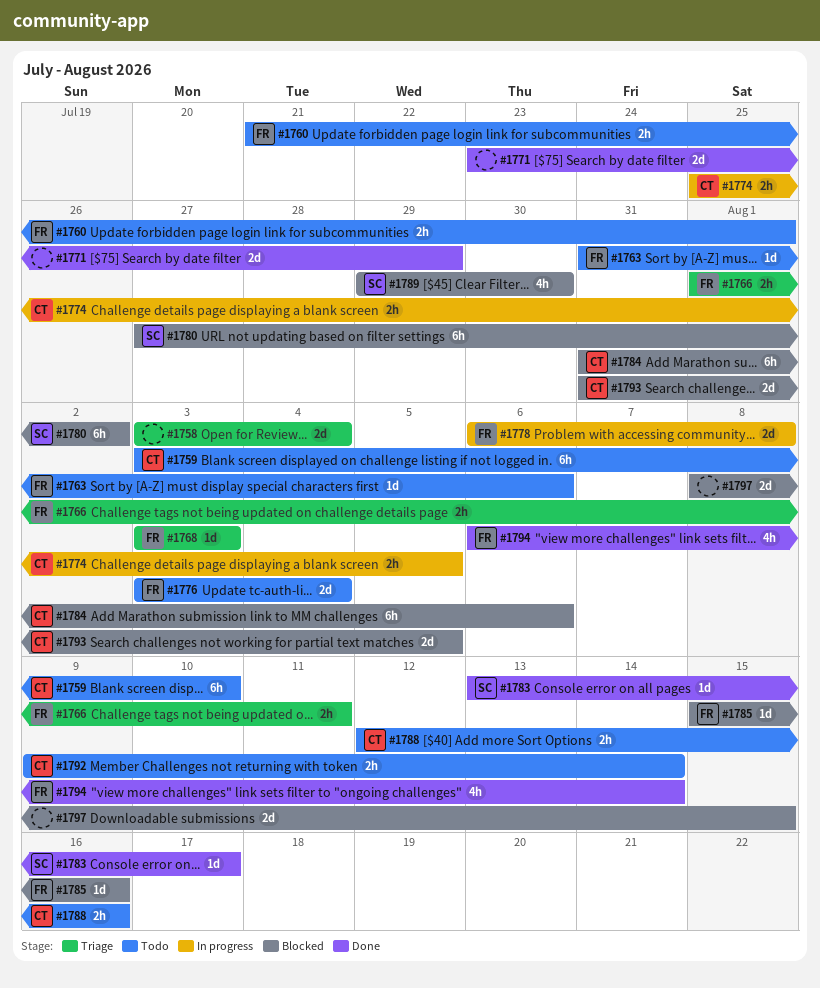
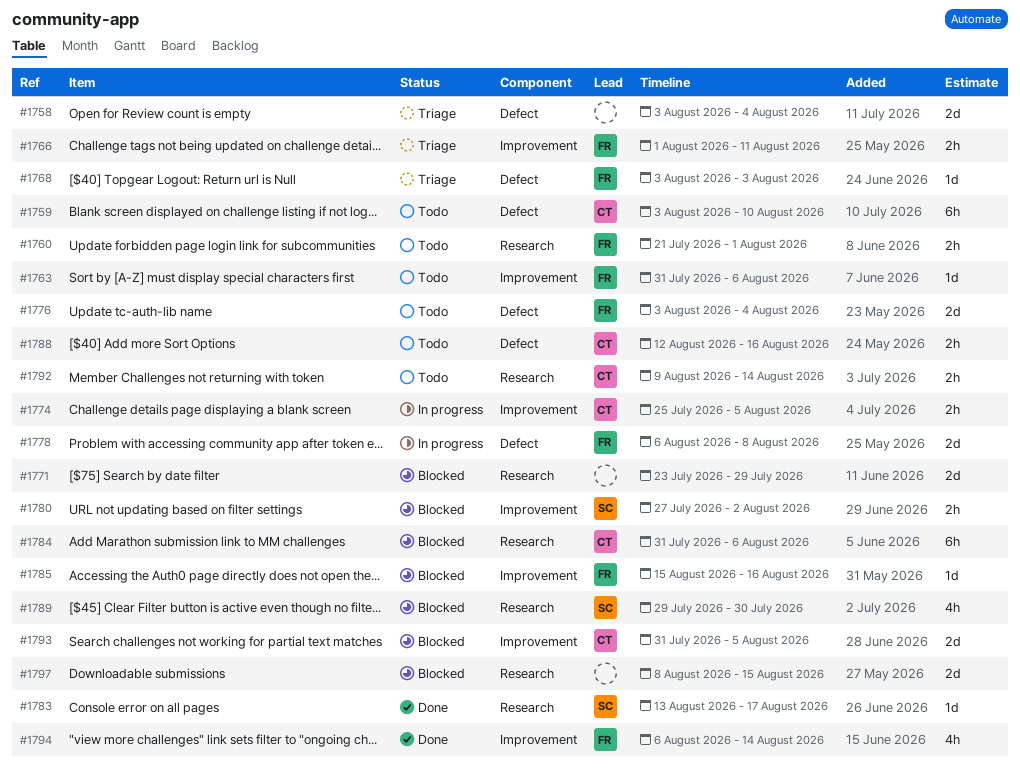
#1771, status: Done -> Blocked
#1780, estimate: 6h -> 2h

